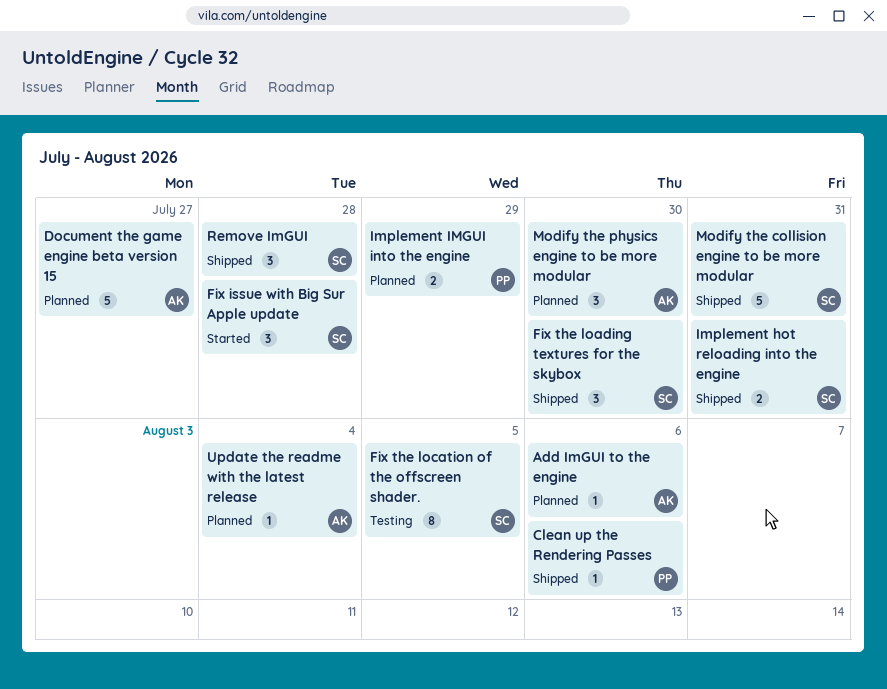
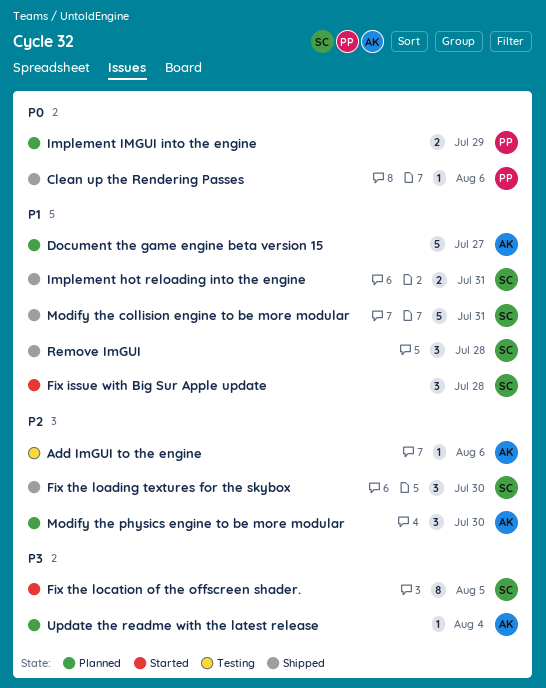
Add ImGUI to the engine, status: Planned -> Testing
Fix the location of the offscreen shader., status: Testing -> Started

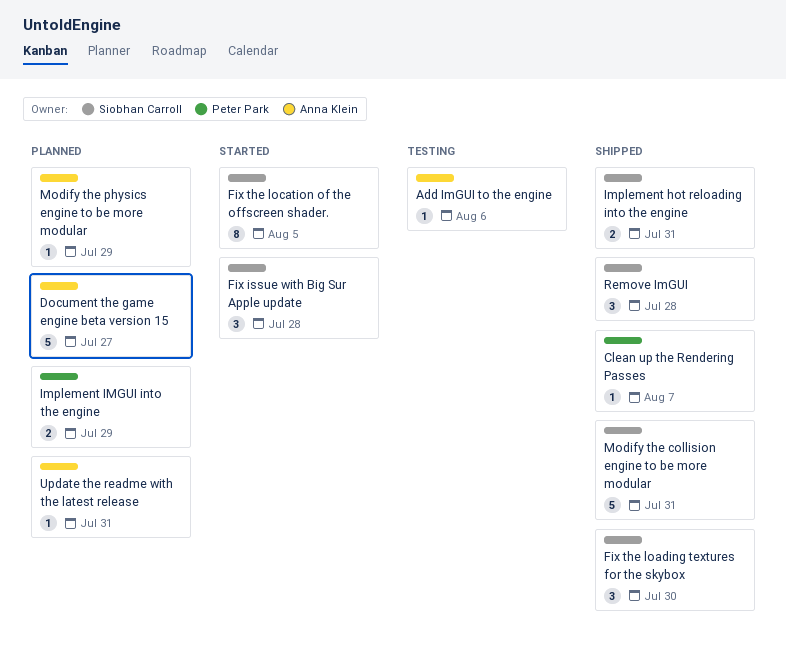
Clean up the Rendering Passes, due: Aug 6 -> Aug 7
Modify the physics engine to be more modular, estimate: 3 -> 1
Modify the physics engine to be more modular, due: Jul 30 -> Jul 29
Update the readme with the latest release, due: Aug 4 -> Jul 31

